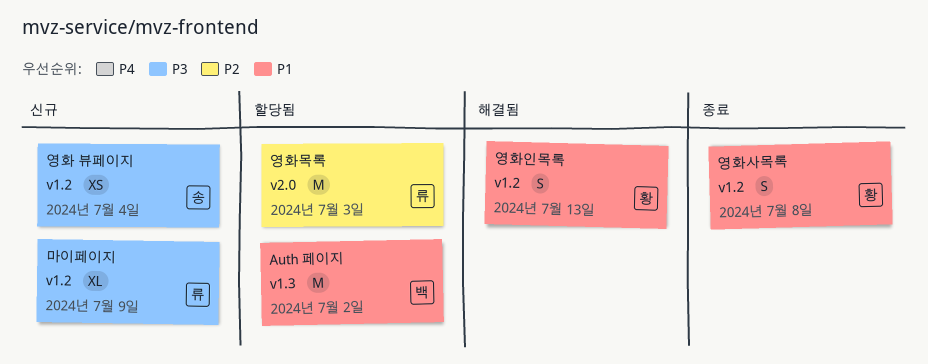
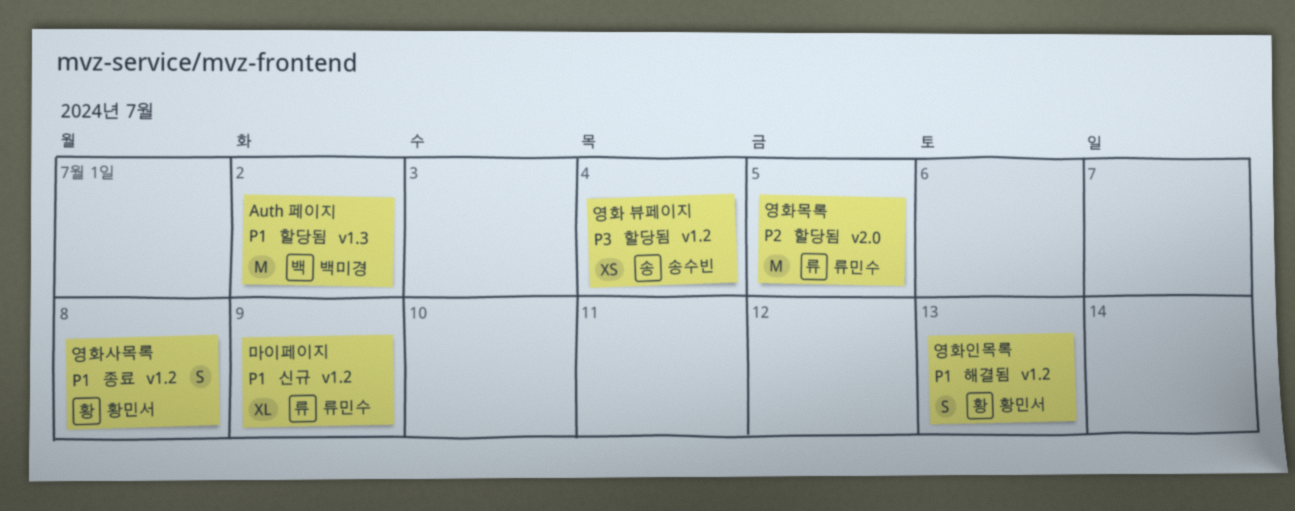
마이페이지, priority: P3 -> P1
영화 뷰페이지, status: 신규 -> 할당됨
영화목록, due: Jul 3 -> Jul 5

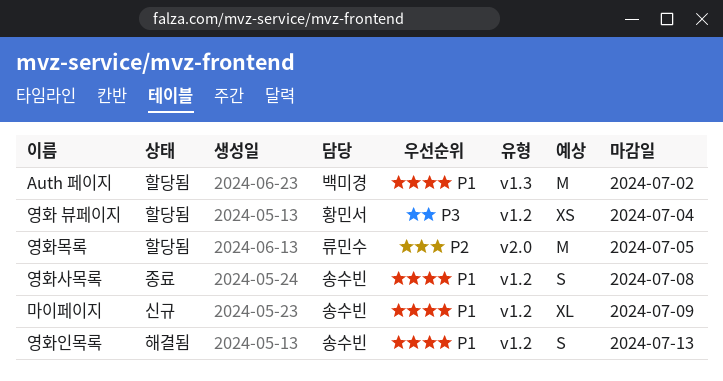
마이페이지, owner: 류민수 -> 송수빈
영화 뷰페이지, owner: 송수빈 -> 황민서
영화사목록, owner: 황민서 -> 송수빈
영화인목록, owner: 황민서 -> 송수빈

